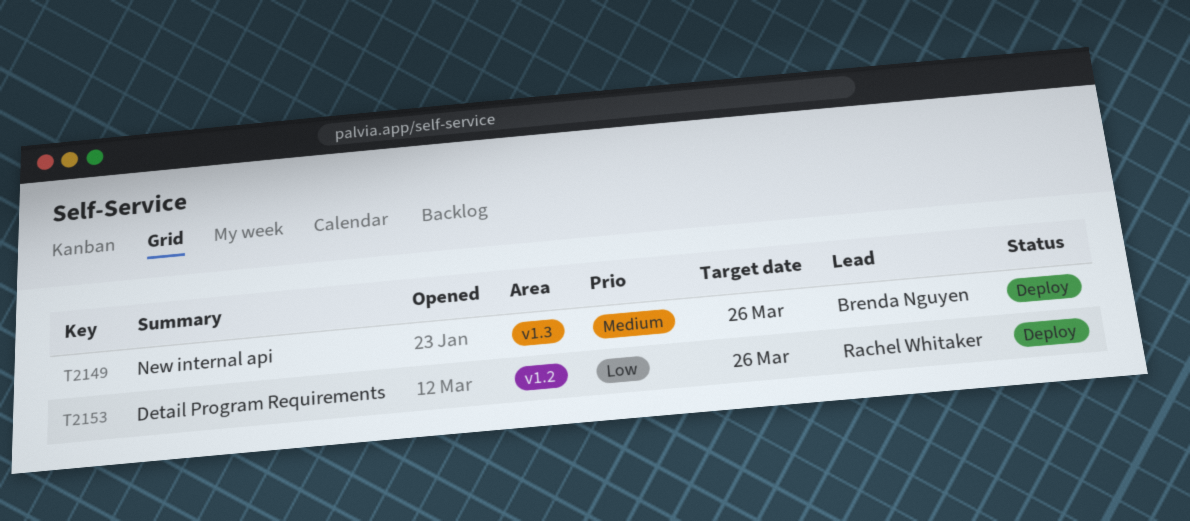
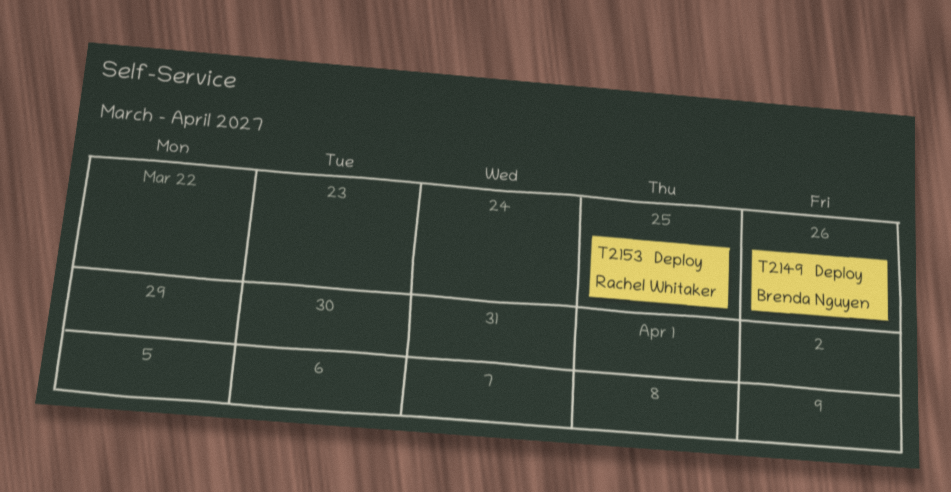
T2153, due: Mar 26 -> Mar 25

